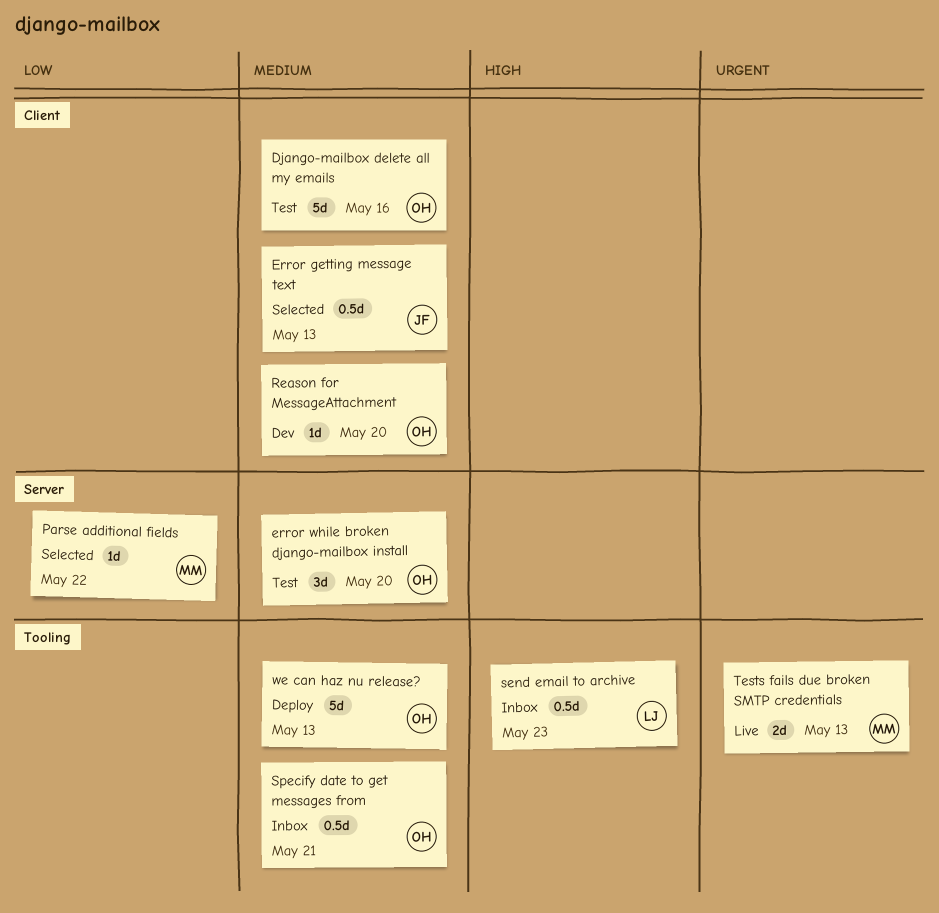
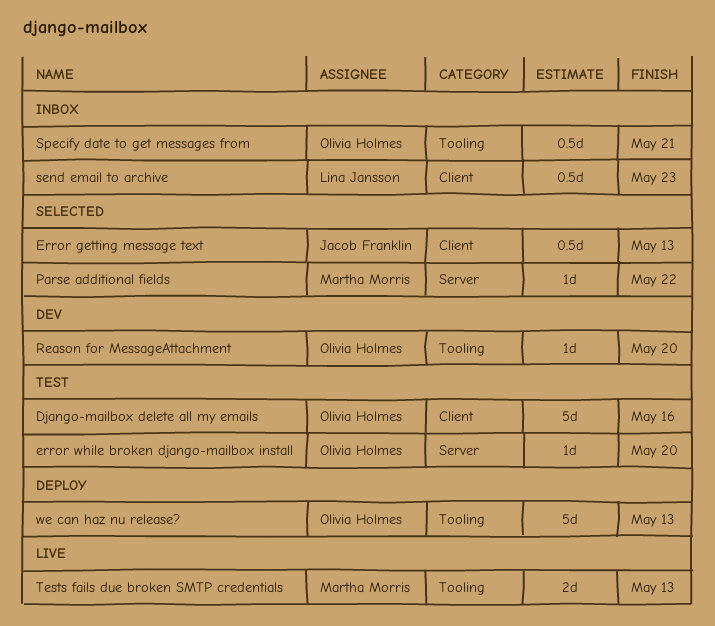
error while broken django-mailbox install, estimate: 3d -> 1d
Reason for MessageAttachment, label: Client -> Tooling
send email to archive, label: Tooling -> Client

